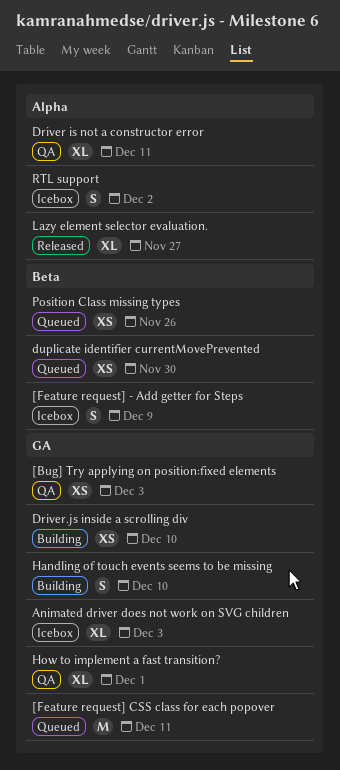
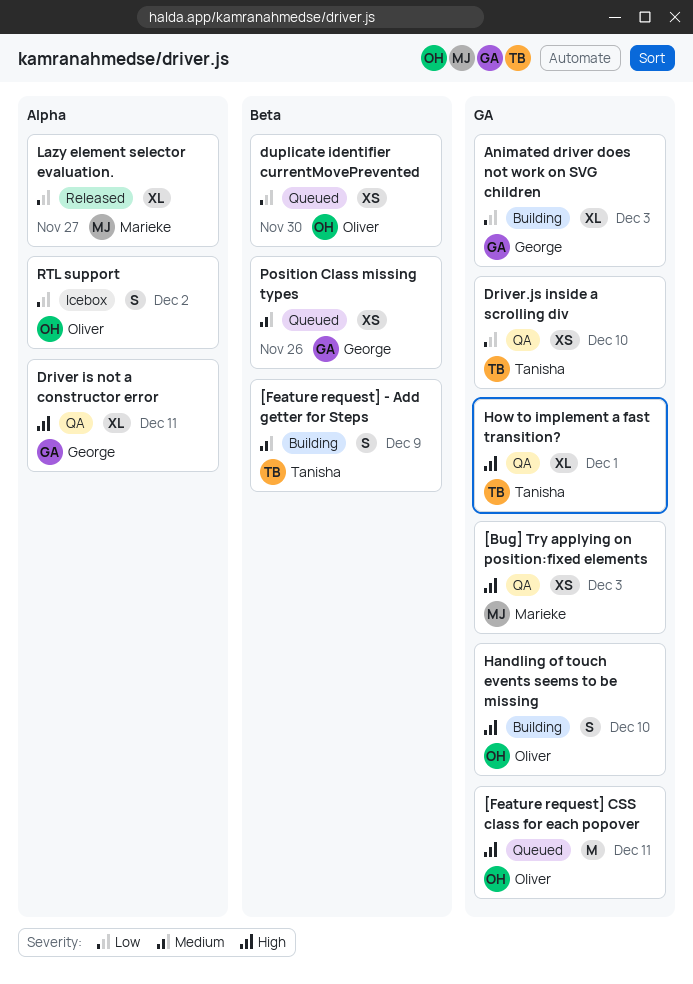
[Feature request] - Add getter for Steps, status: Icebox -> Building
Animated driver does not work on SVG children, status: Icebox -> Building
Driver.js inside a scrolling div, status: Building -> QA

